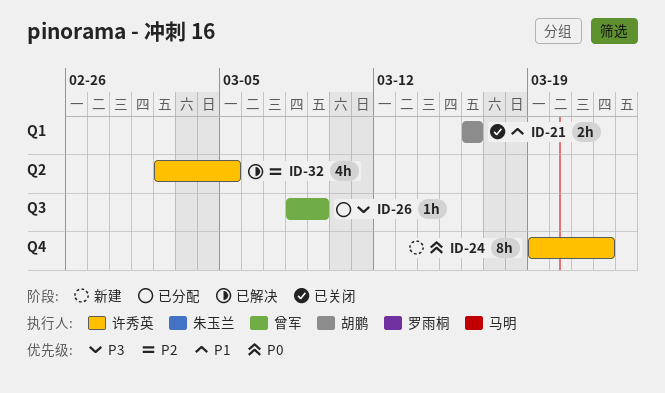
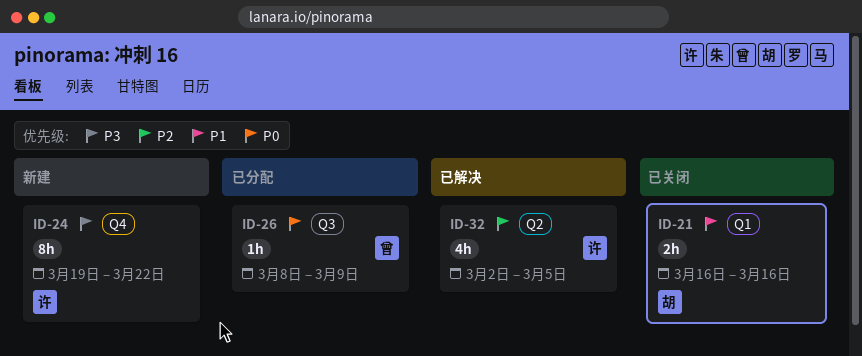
ID-24, priority: P0 -> P3
ID-26, priority: P3 -> P0

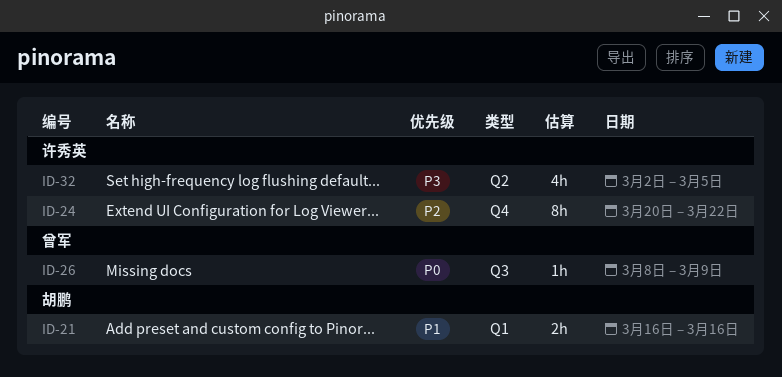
ID-24, priority: P3 -> P2
ID-24, start: Mar 19 -> Mar 20
ID-32, priority: P2 -> P3

